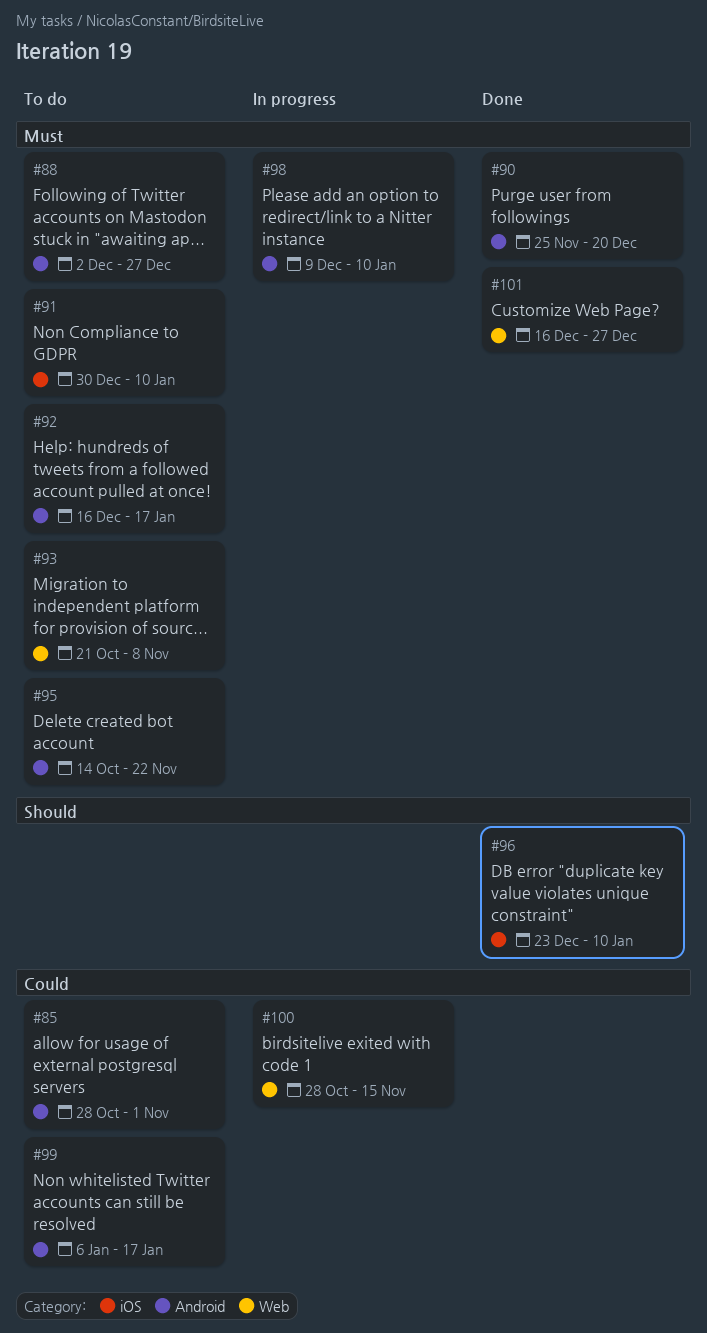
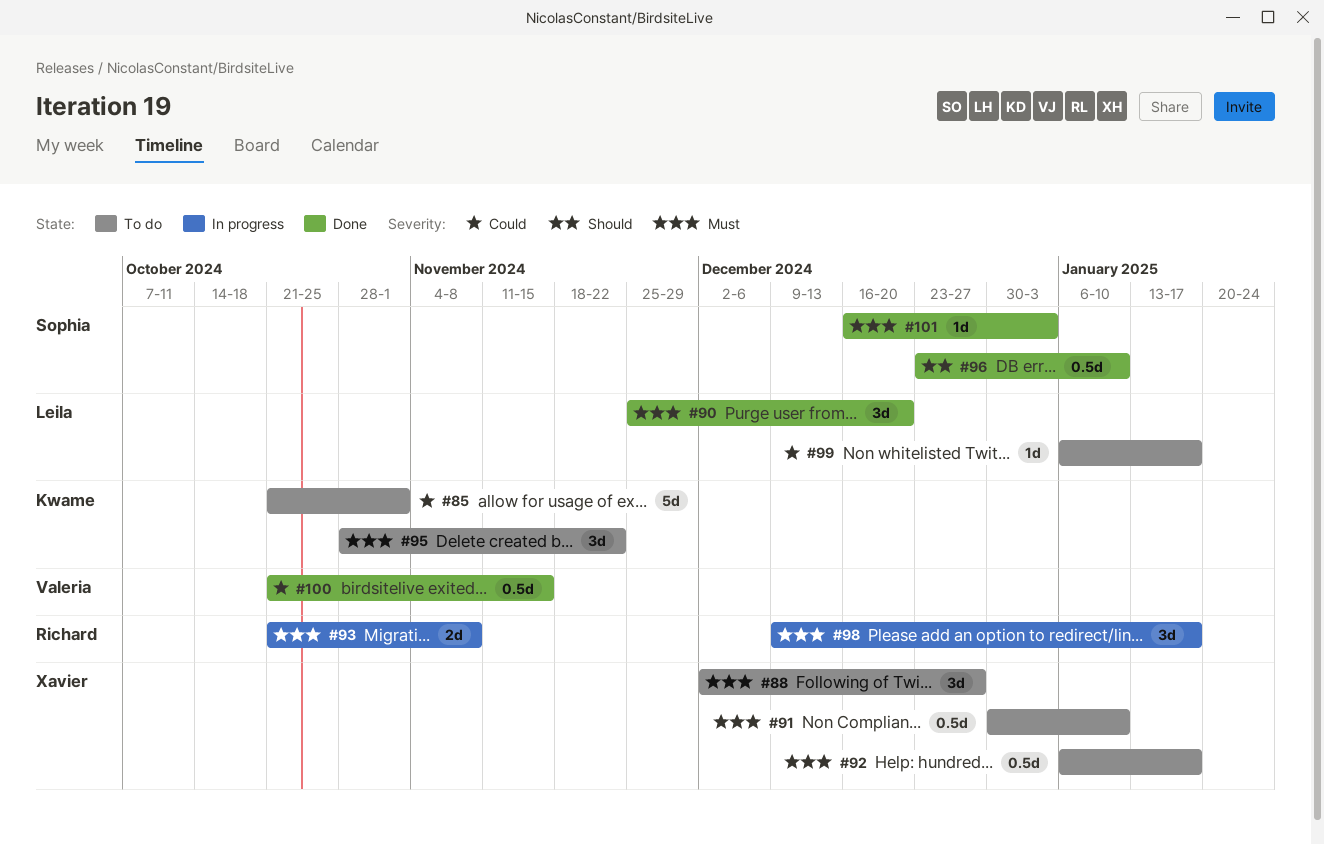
#85, start: Oct 28 -> Oct 21
#92, start: Dec 16 -> Jan 6
#93, status: To do -> In progress
#95, start: Oct 14 -> Oct 28
#98, due: Jan 10 -> Jan 17
#100, status: In progress -> Done
#100, start: Oct 28 -> Oct 21
#101, due: Dec 27 -> Jan 3

